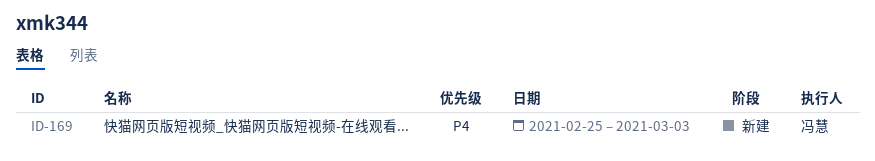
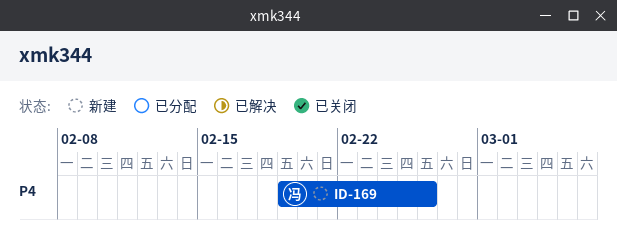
ID-169, start: Feb 25 -> Feb 19
ID-169, due: Mar 3 -> Feb 26

